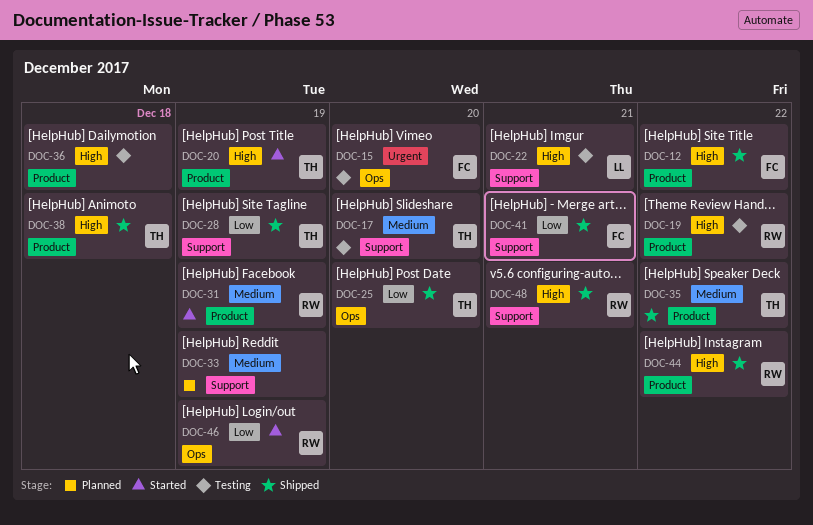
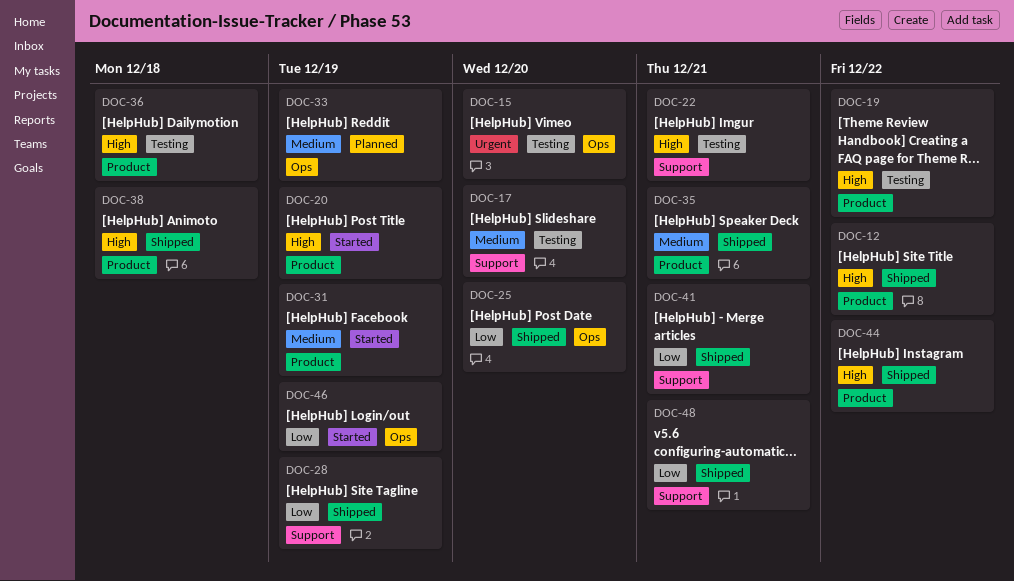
DOC-33, label: Support -> Ops
DOC-35, due: Dec 22 -> Dec 21
DOC-48, priority: High -> Low

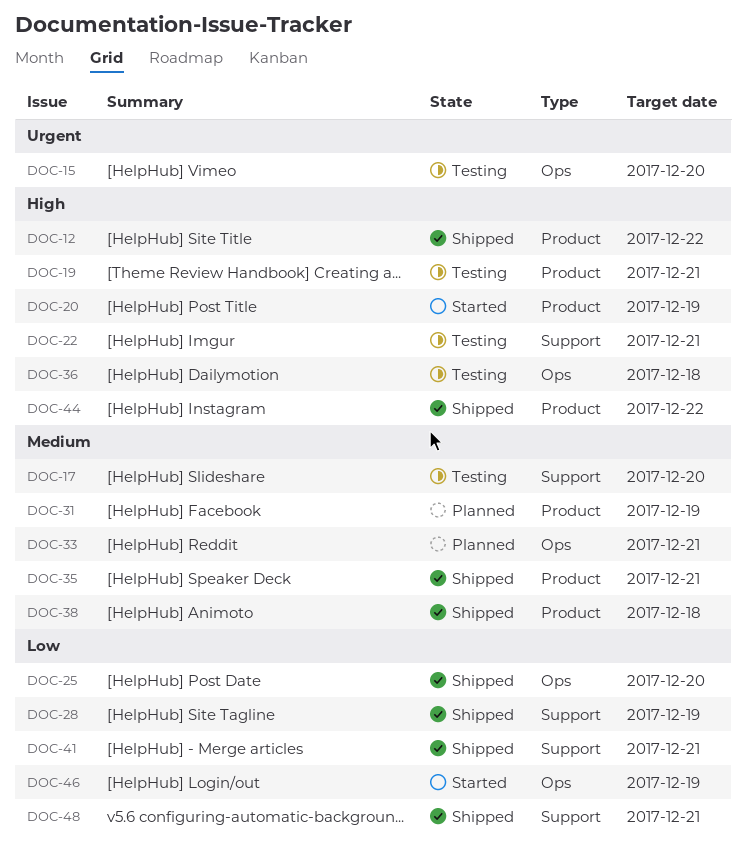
DOC-19, due: Dec 22 -> Dec 21
DOC-31, status: Started -> Planned
DOC-33, due: Dec 19 -> Dec 21
DOC-36, label: Product -> Ops
DOC-38, priority: High -> Medium

